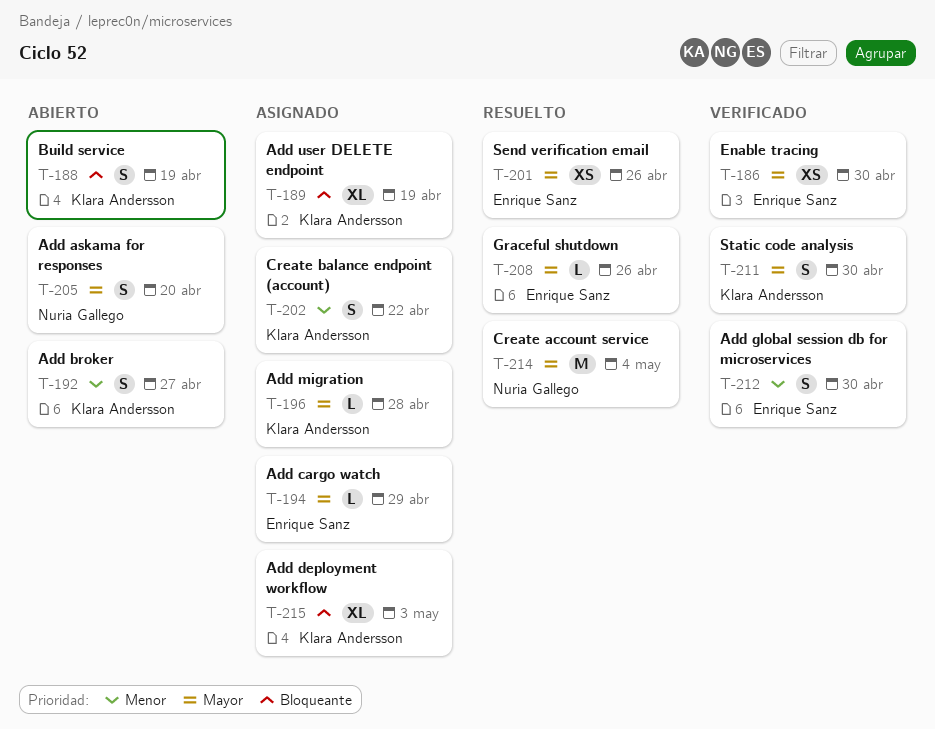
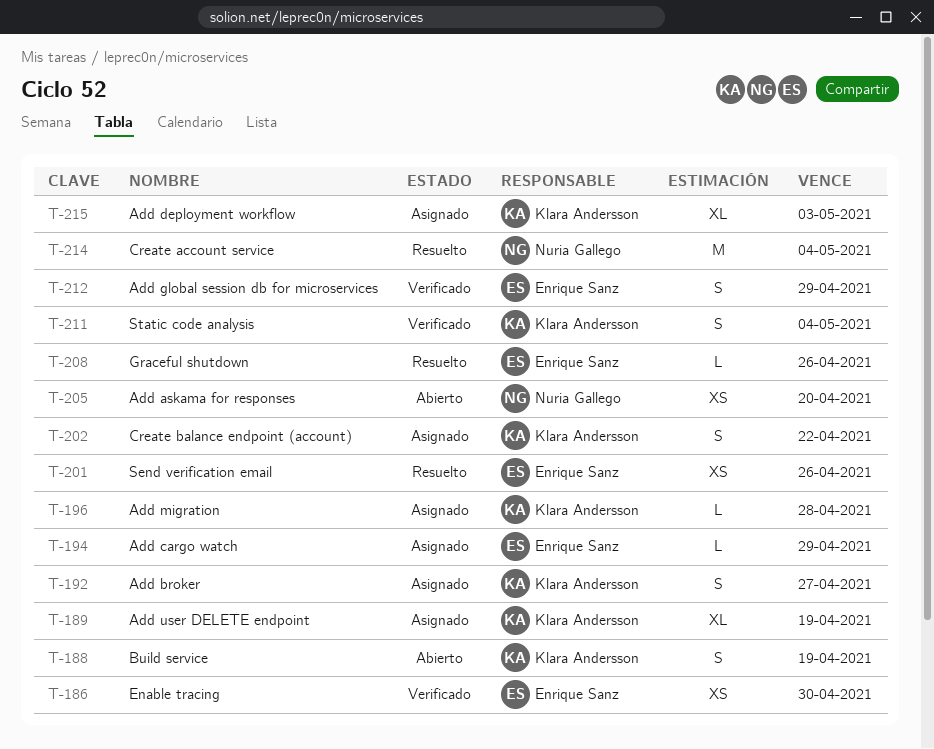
T-192, status: Abierto -> Asignado
T-205, estimate: S -> XS
T-211, due: Apr 30 -> May 4
T-212, due: Apr 30 -> Apr 29

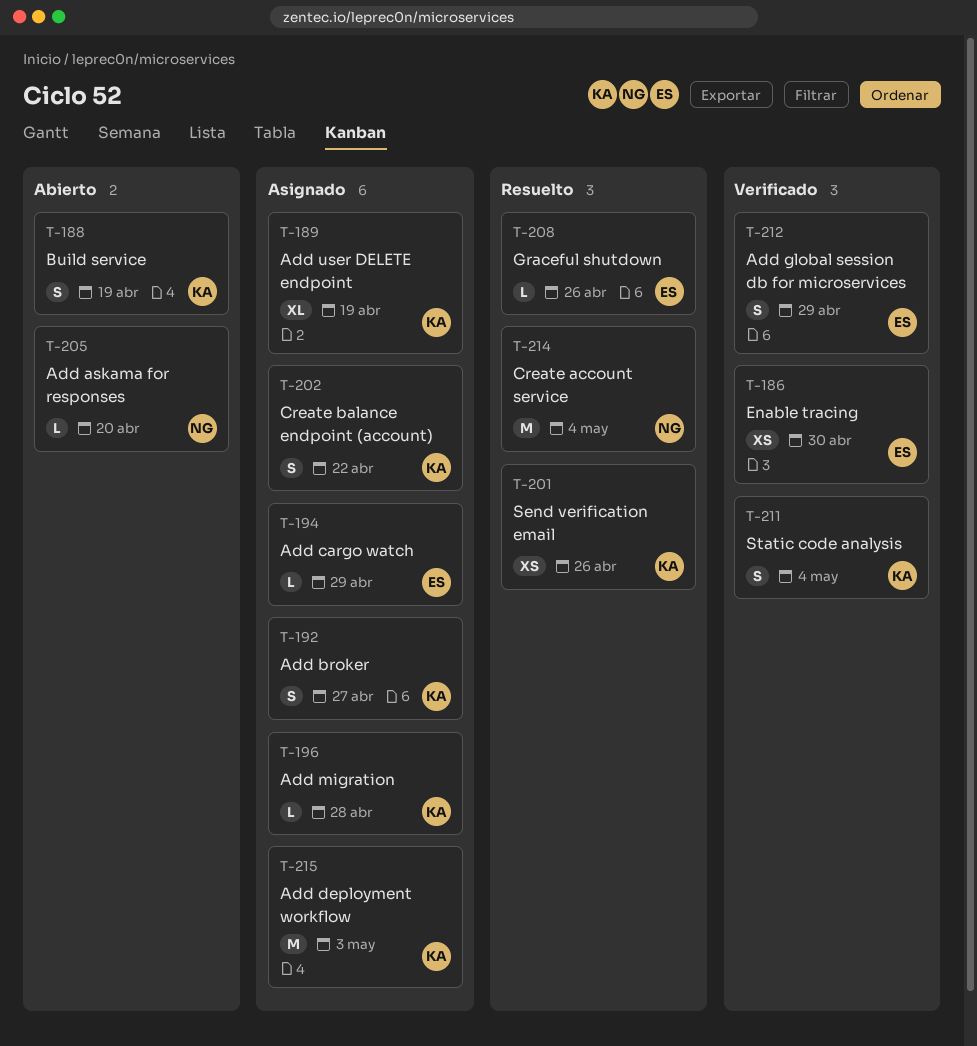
T-201, owner: Enrique Sanz -> Klara Andersson
T-205, estimate: XS -> L
T-215, estimate: XL -> M

